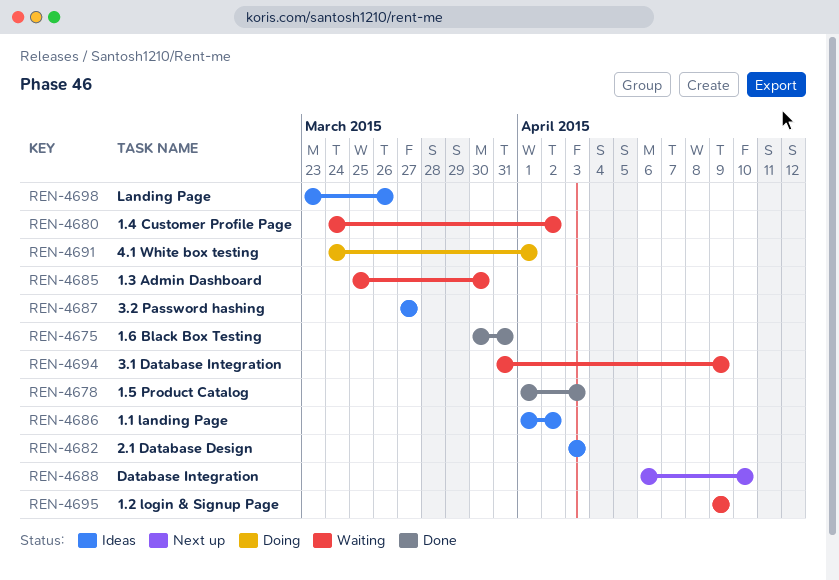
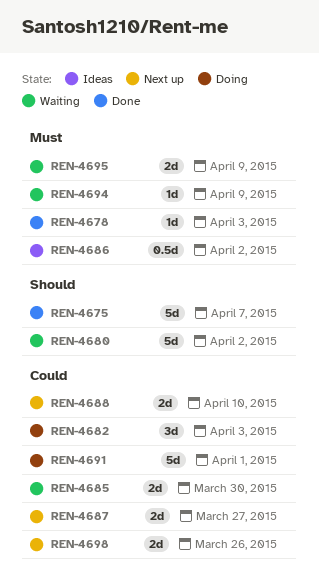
REN-4675, due: Mar 31 -> Apr 7
REN-4682, status: Ideas -> Doing
REN-4687, status: Ideas -> Next up
REN-4698, status: Ideas -> Next up

